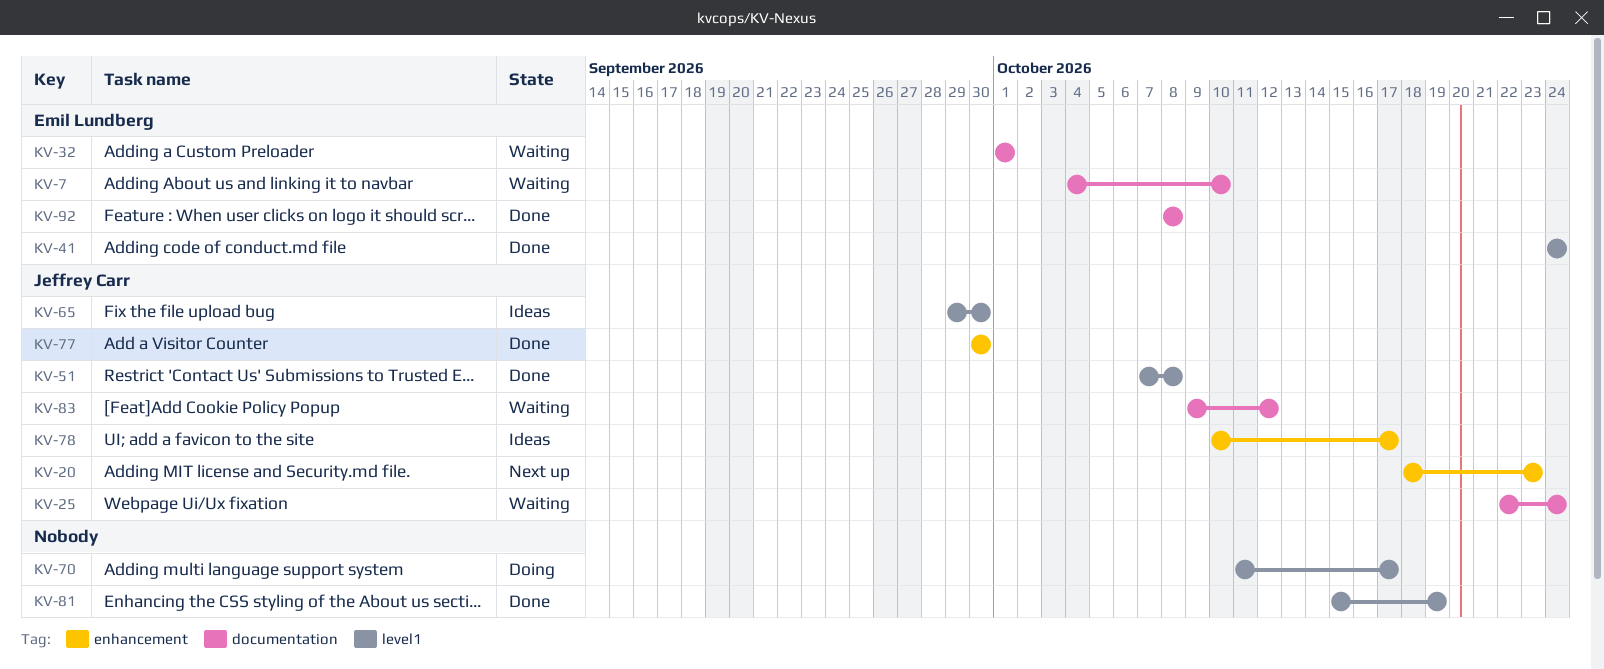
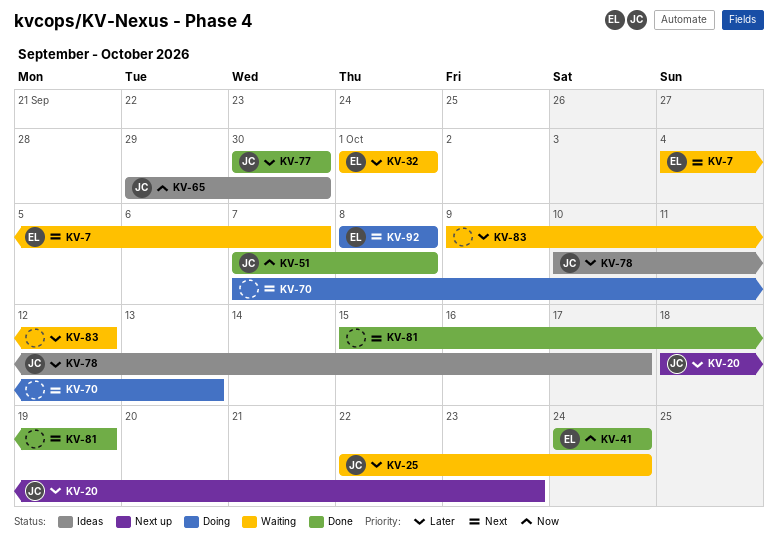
KV-7, due: Oct 10 -> Oct 7
KV-70, start: Oct 11 -> Oct 7
KV-70, due: Oct 17 -> Oct 13
KV-83, owner: Jeffrey Carr -> none
KV-92, status: Done -> Doing

